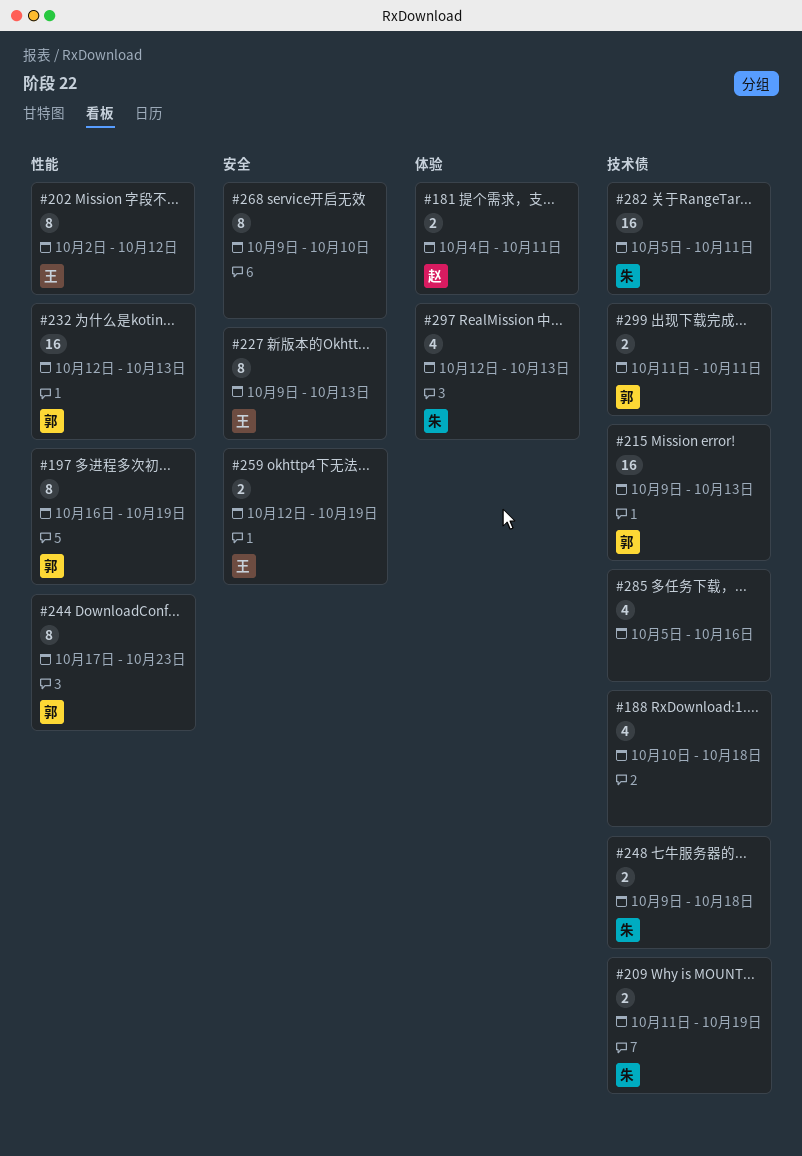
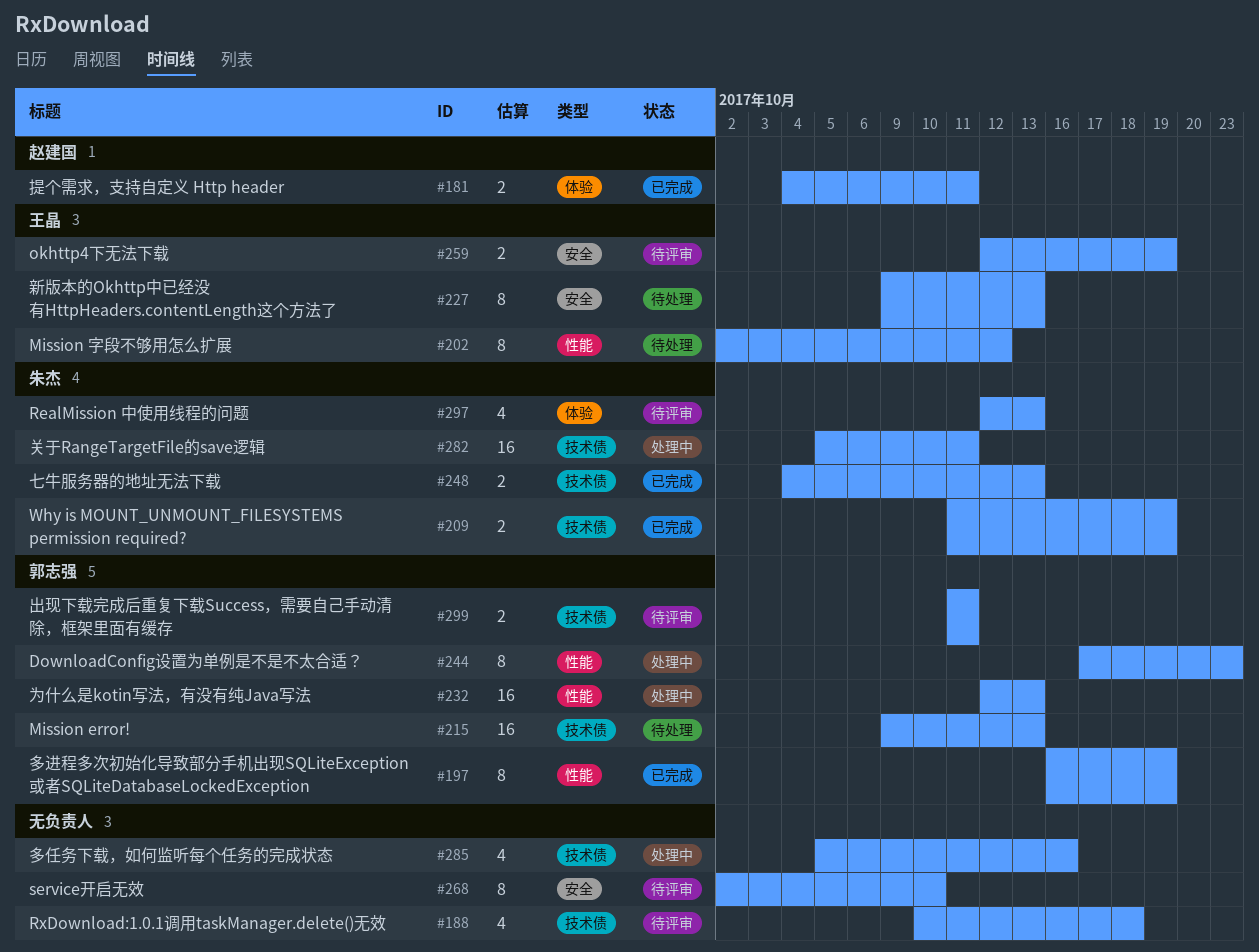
#248, start: Oct 9 -> Oct 4
#248, due: Oct 18 -> Oct 13
#268, start: Oct 9 -> Oct 2

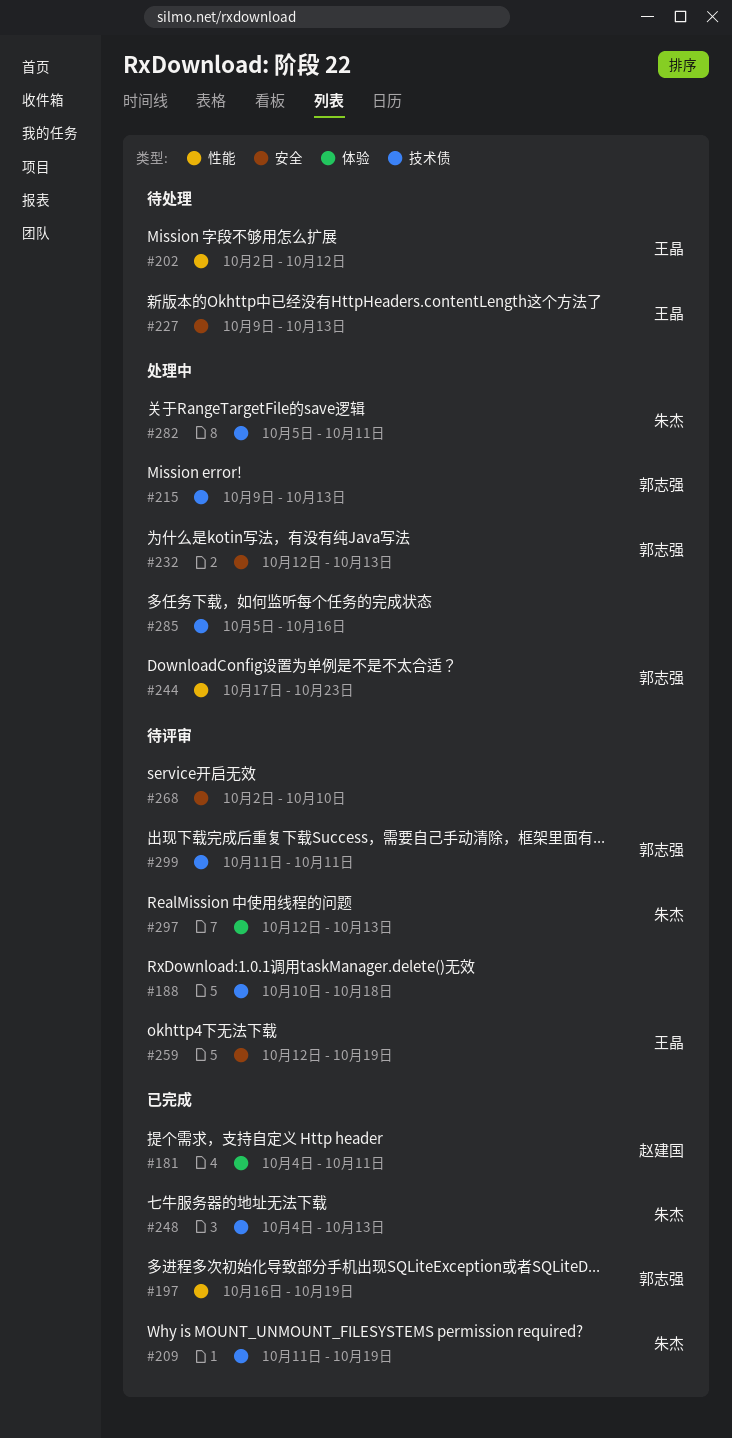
#215, status: 待处理 -> 处理中
#232, label: 性能 -> 安全

